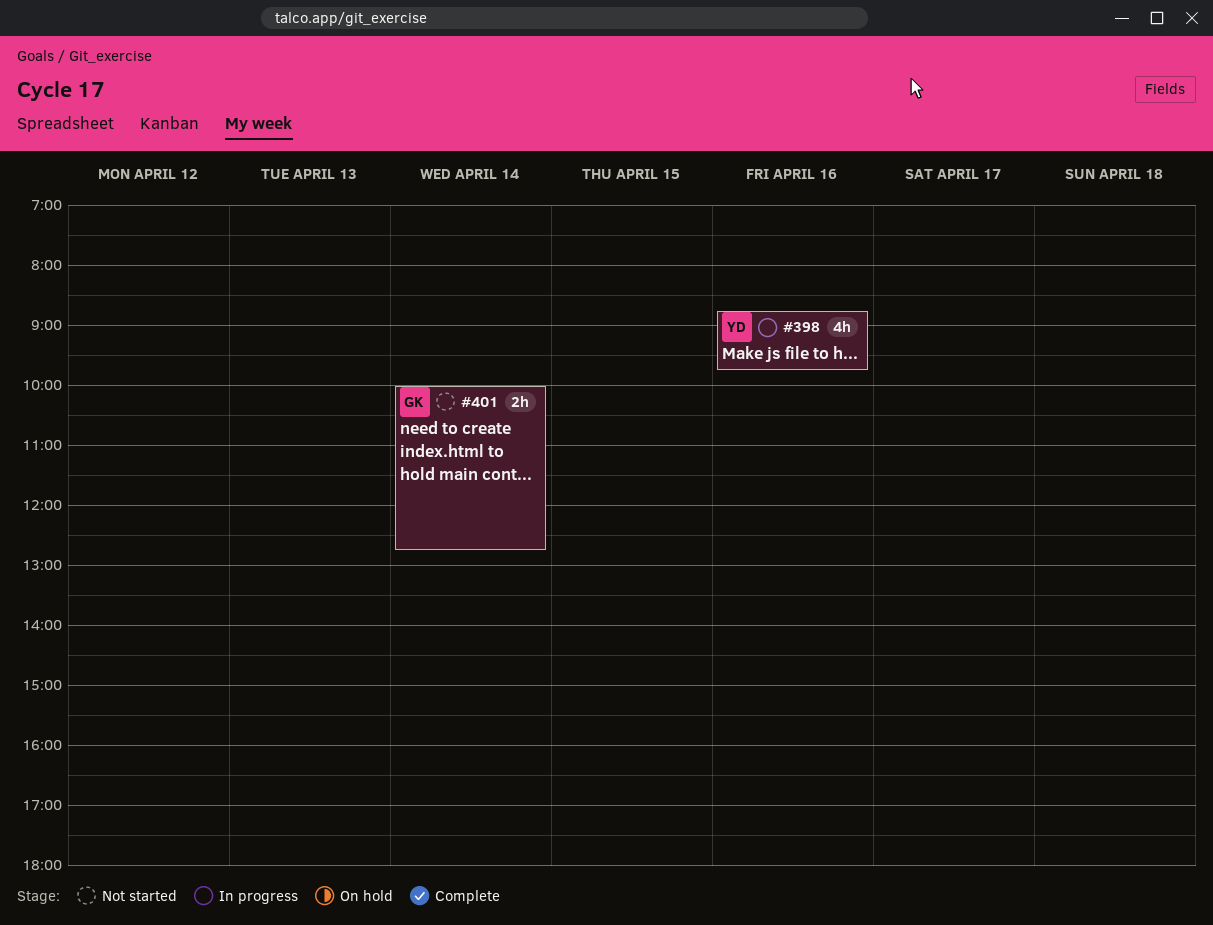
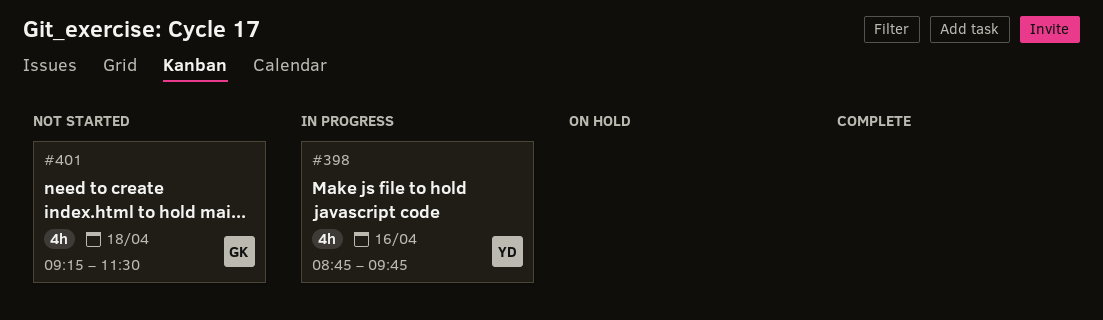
#401, estimate: 2h -> 4h
#401, day: Apr 14 -> Apr 18
#401, begins: 10:00 -> 09:15
#401, ends: 12:45 -> 11:30

